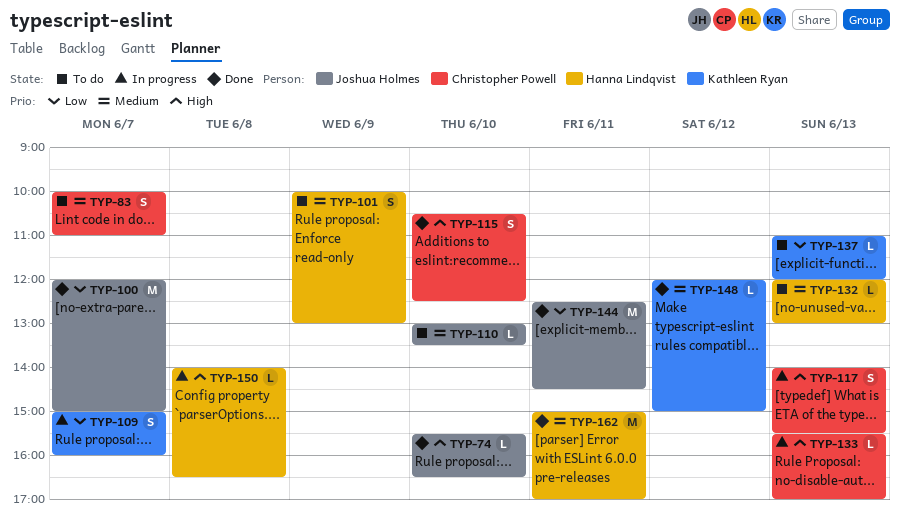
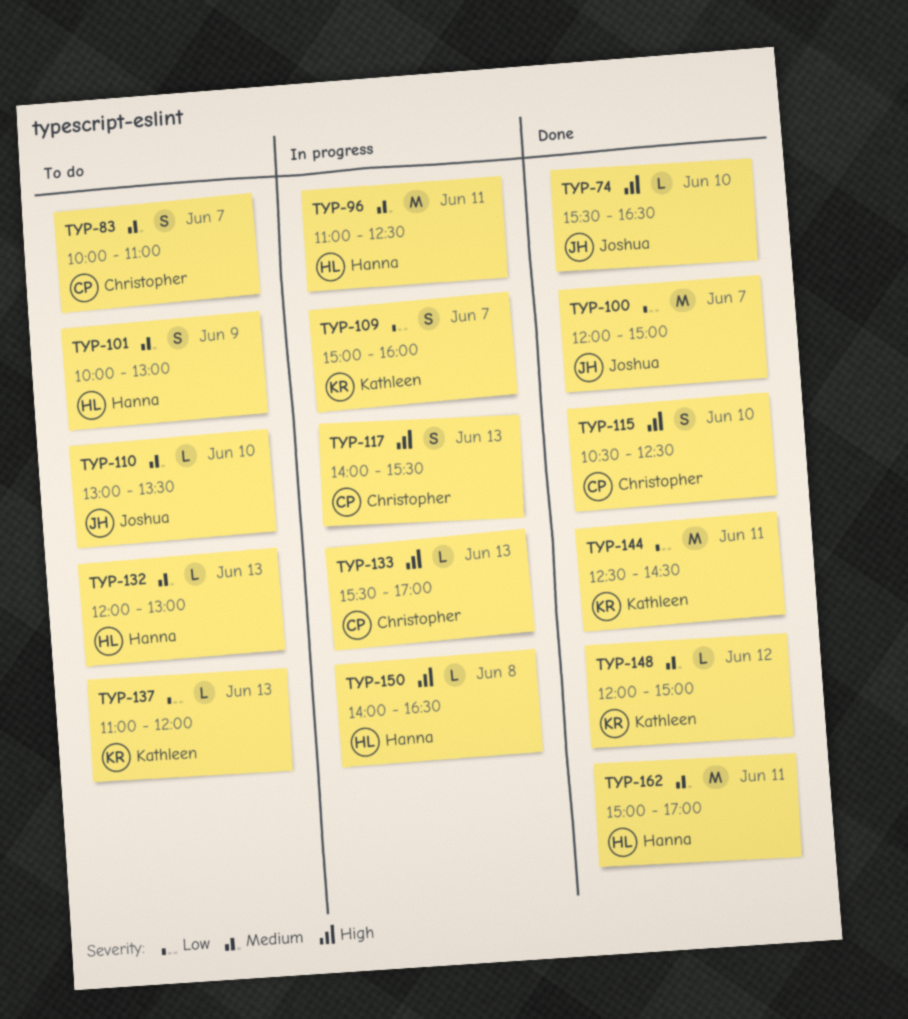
TYP-96: none -> present
TYP-144, owner: Joshua Holmes -> Kathleen Ryan

